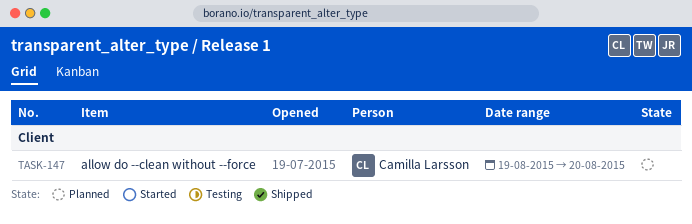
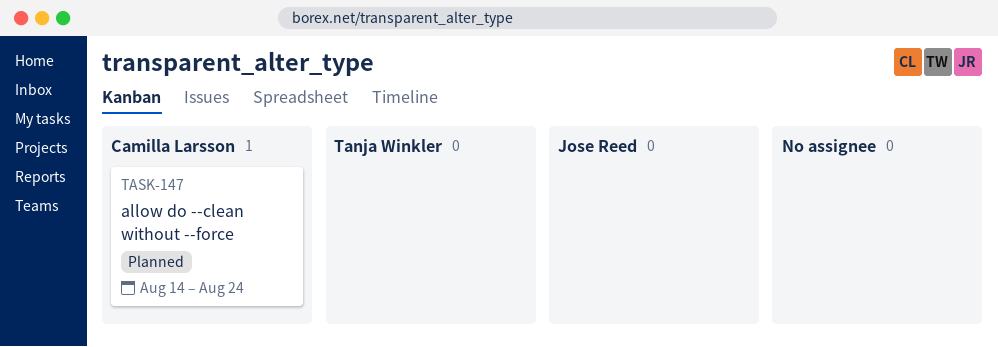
TASK-147, start: Aug 19 -> Aug 14
TASK-147, due: Aug 20 -> Aug 24

